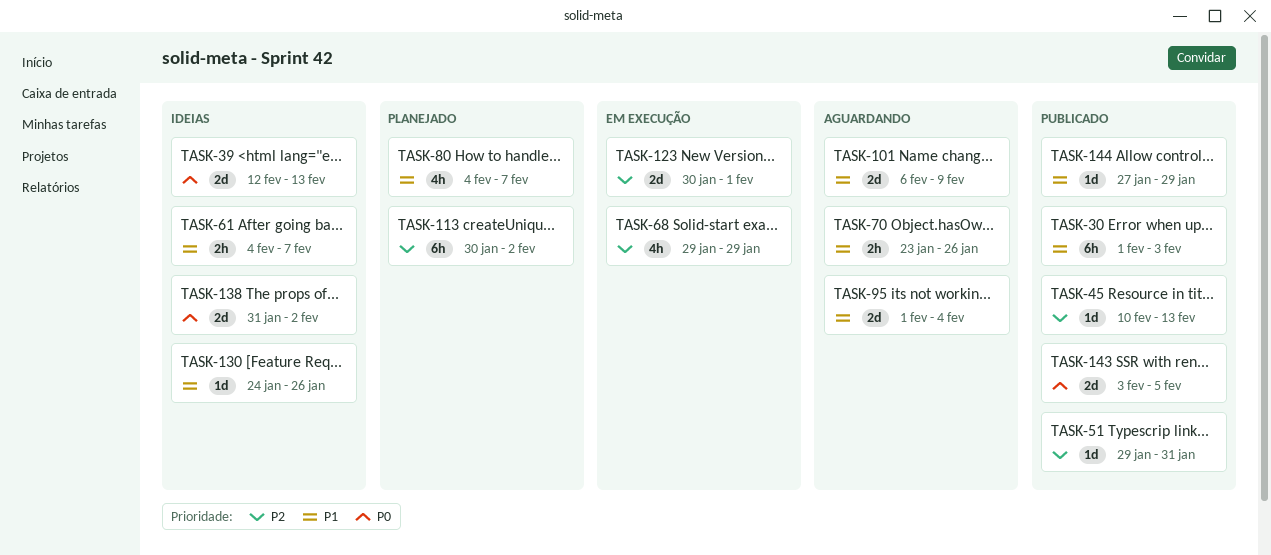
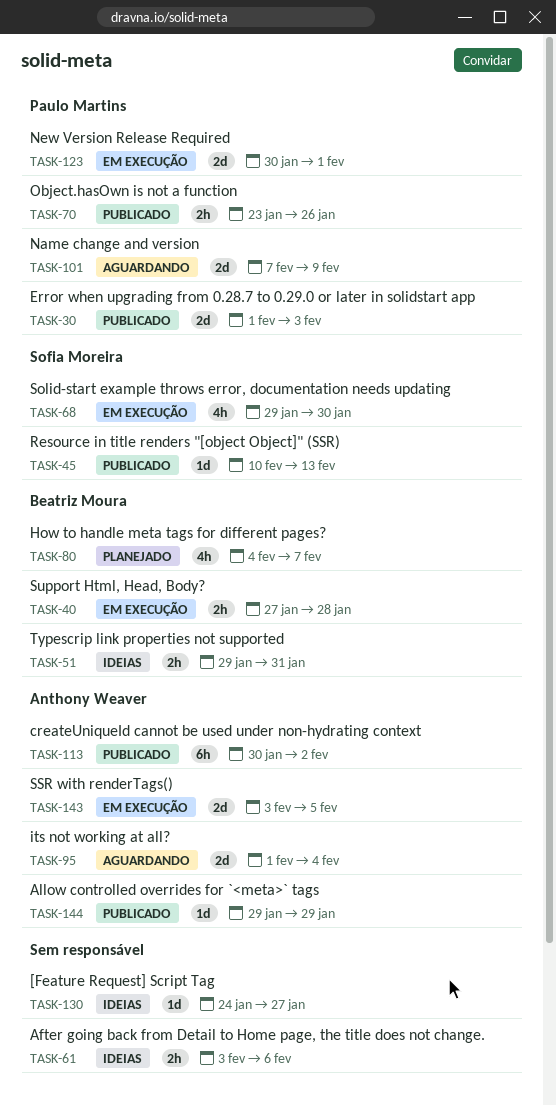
TASK-30, estimate: 6h -> 2d
TASK-39: present -> none
TASK-40: none -> present
TASK-51, status: Publicado -> Ideias
TASK-51, estimate: 1d -> 2h
TASK-61, start: Feb 4 -> Feb 3
TASK-61, due: Feb 7 -> Feb 6
TASK-68, due: Jan 29 -> Jan 30
TASK-70, status: Aguardando -> Publicado
TASK-101, start: Feb 6 -> Feb 7
TASK-113, status: Planejado -> Publicado
TASK-130, due: Jan 26 -> Jan 27
TASK-138: present -> none
TASK-143, status: Publicado -> Em execução
TASK-144, start: Jan 27 -> Jan 29

